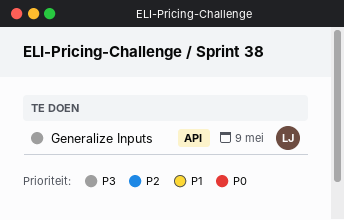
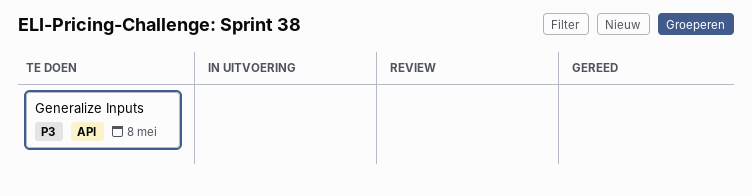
Generalize Inputs, due: May 9 -> May 8

